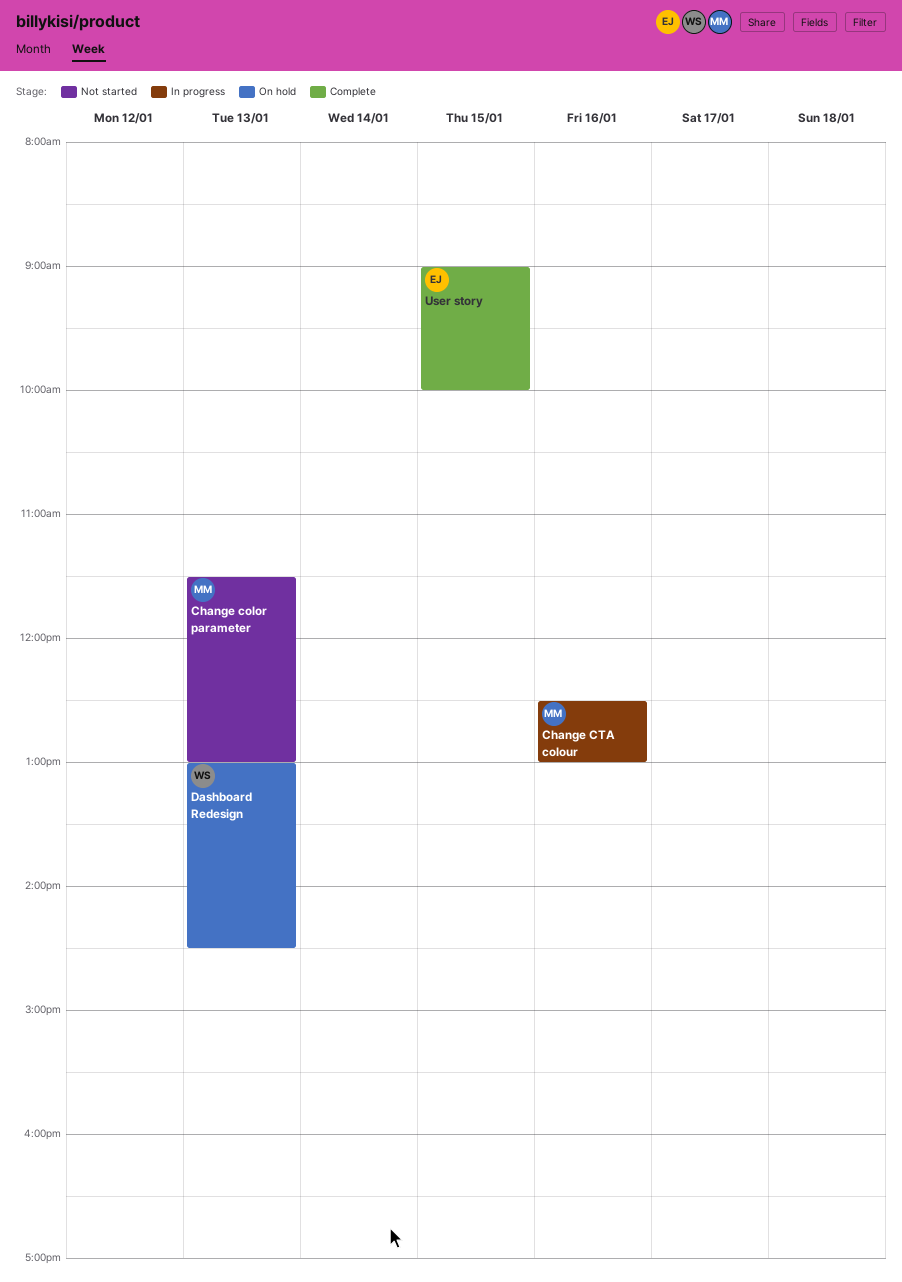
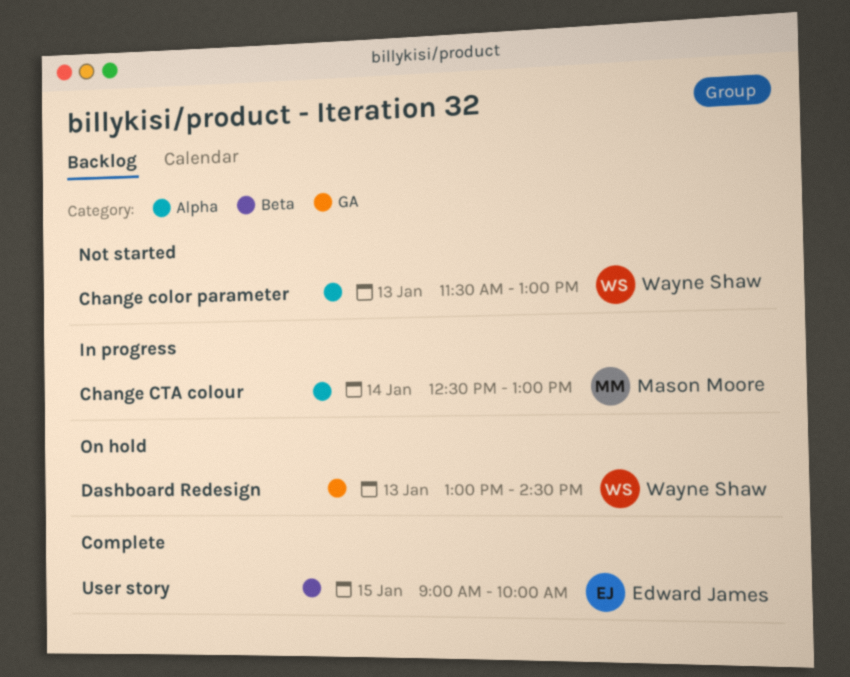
Change color parameter, owner: Mason Moore -> Wayne Shaw
Change CTA colour, day: Jan 16 -> Jan 14

